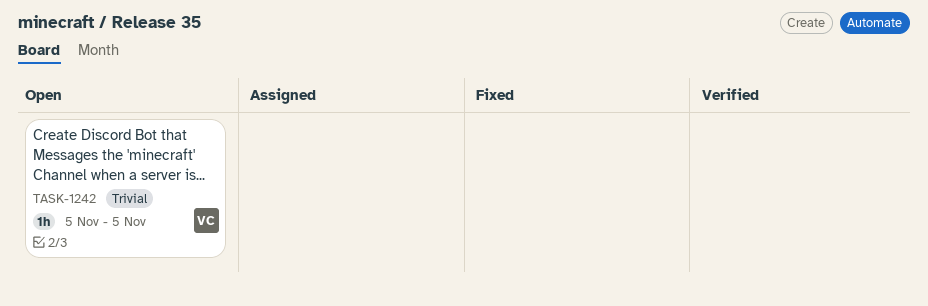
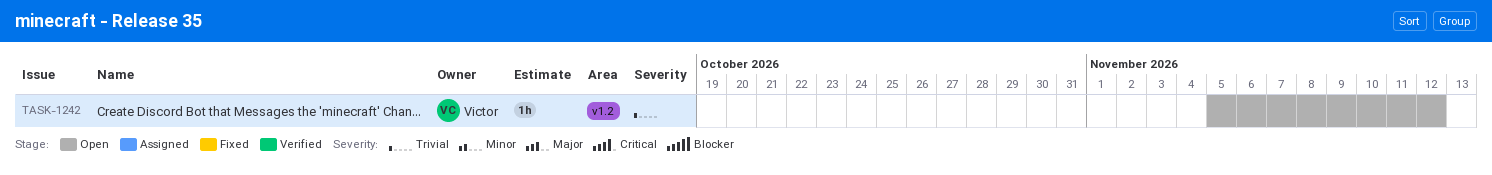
TASK-1242, due: Nov 5 -> Nov 12

